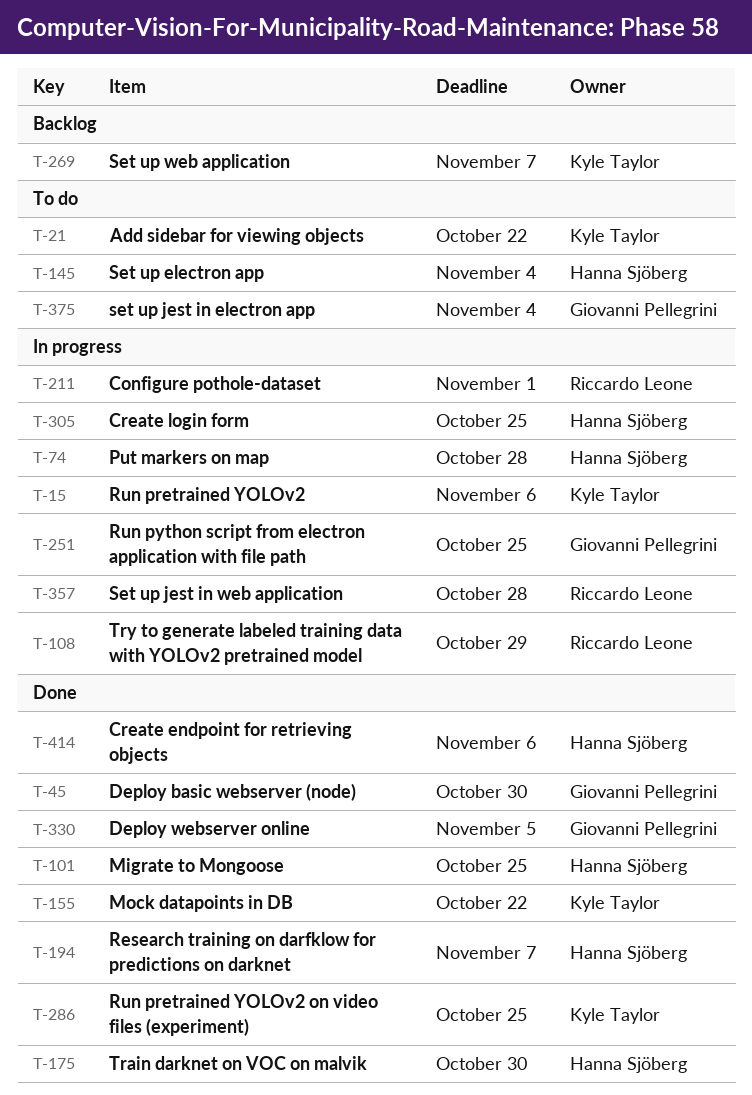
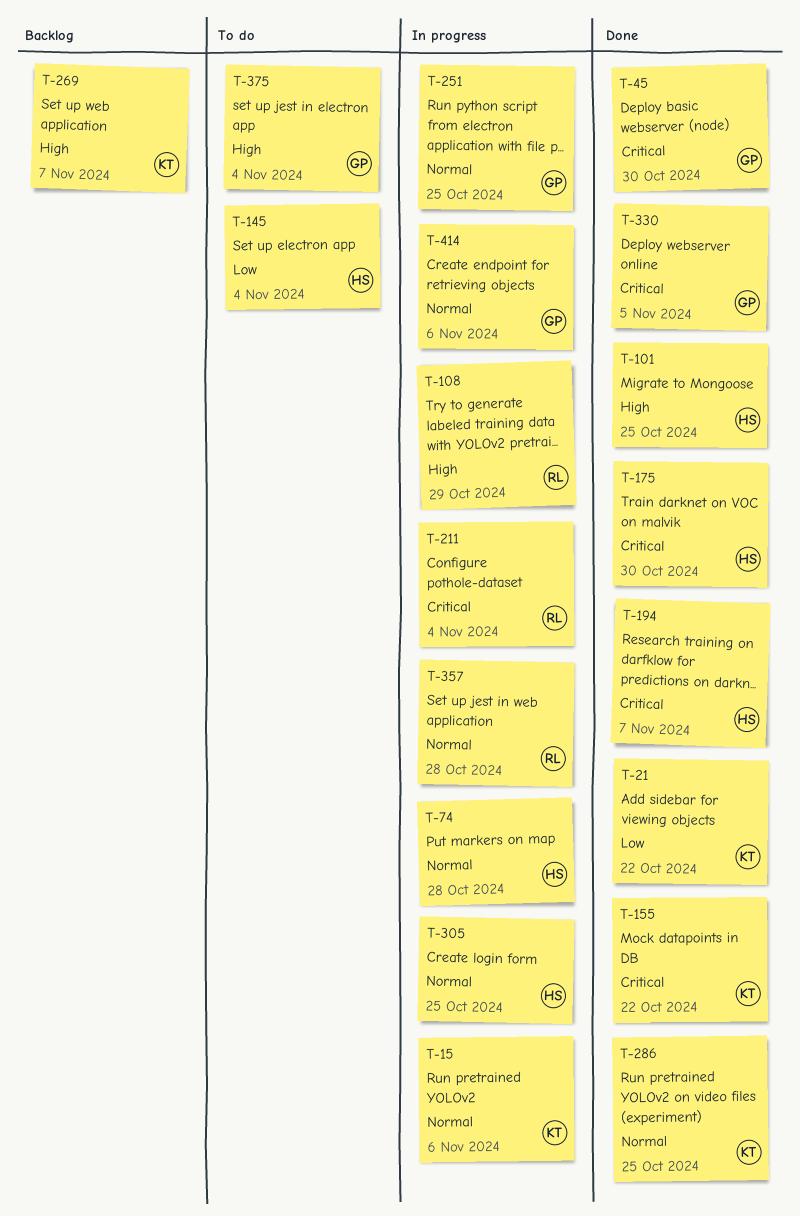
T-21, status: To do -> Done
T-211, due: Nov 1 -> Nov 4
T-414, status: Done -> In progress
T-414, owner: Hanna Sjöberg -> Giovanni Pellegrini

